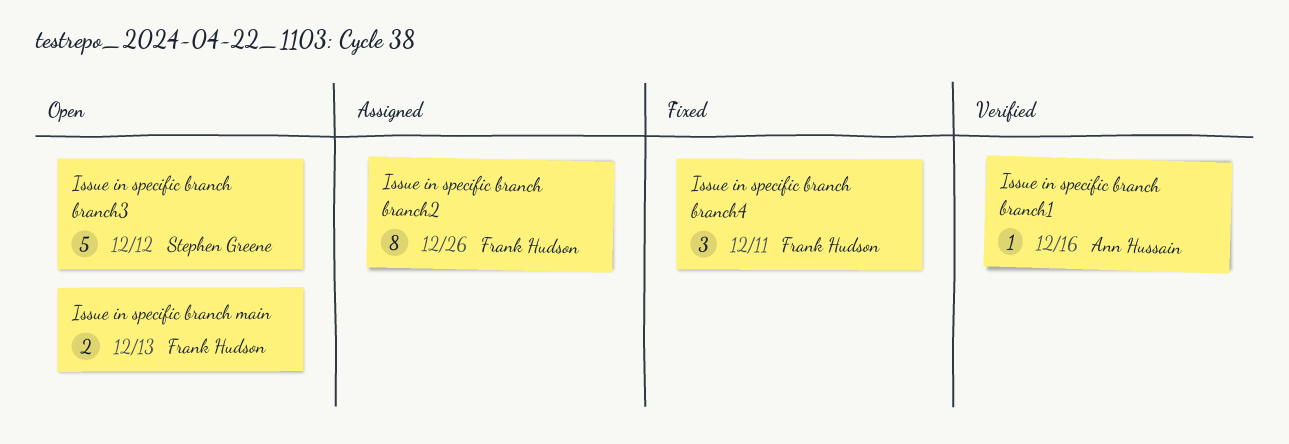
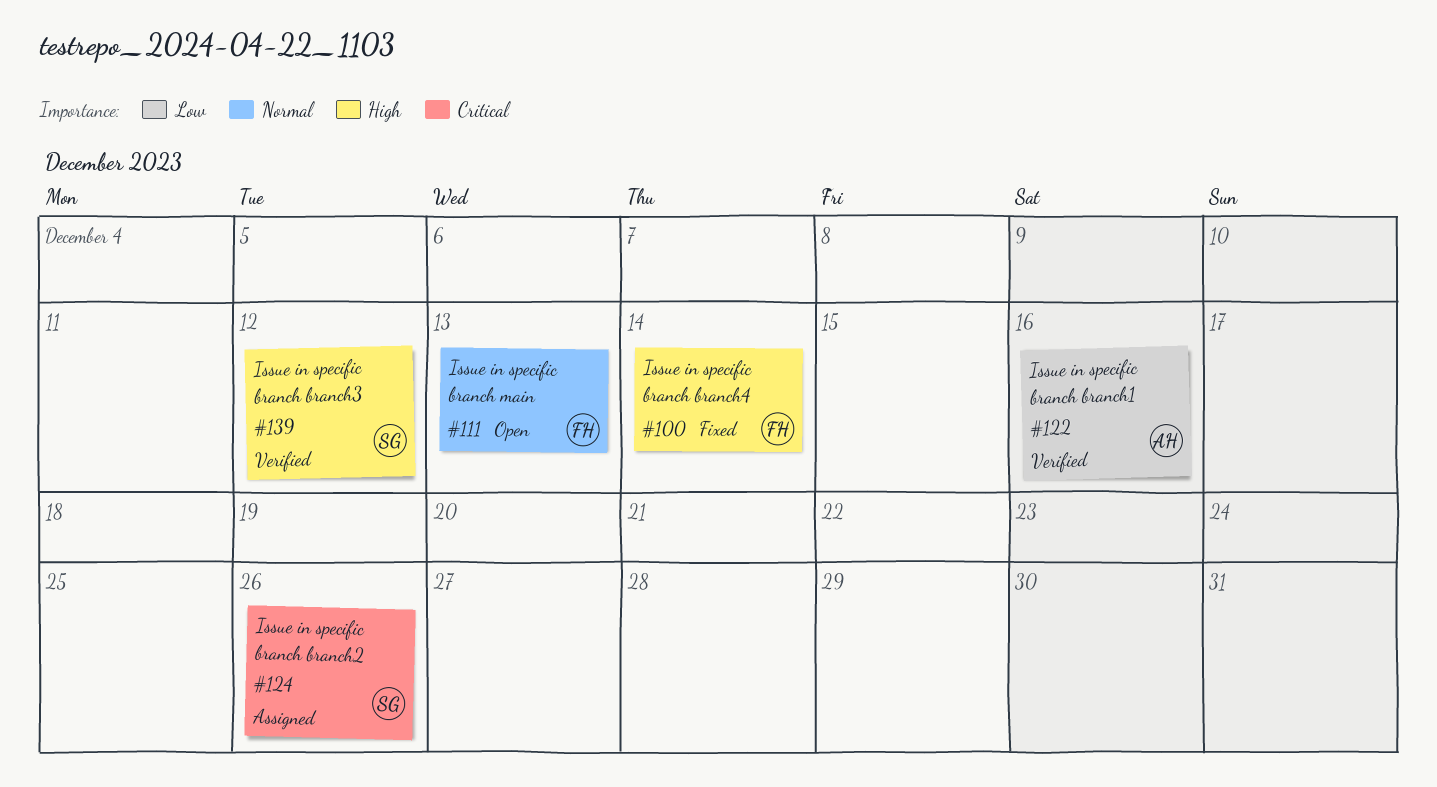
Issue in specific branch branch2, owner: Frank Hudson -> Stephen Greene
Issue in specific branch branch3, status: Open -> Verified
Issue in specific branch branch4, due: Dec 11 -> Dec 14

